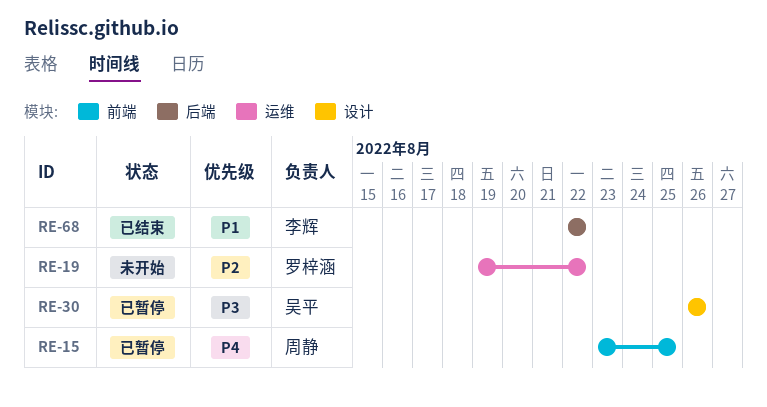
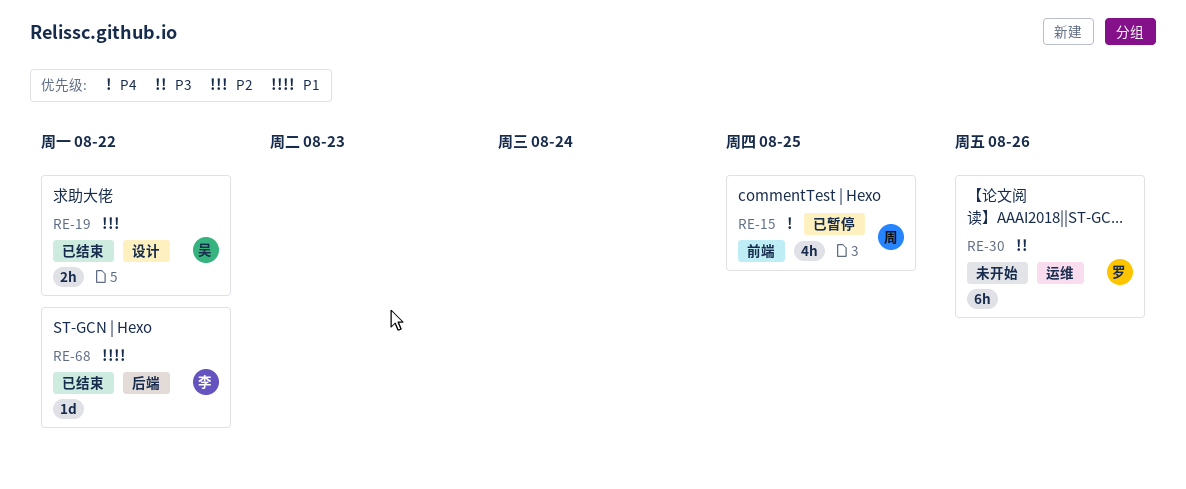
RE-19, status: 未开始 -> 已结束
RE-19, owner: 罗梓涵 -> 吴平
RE-19, label: 运维 -> 设计
RE-30, status: 已暂停 -> 未开始
RE-30, owner: 吴平 -> 罗梓涵
RE-30, label: 设计 -> 运维

